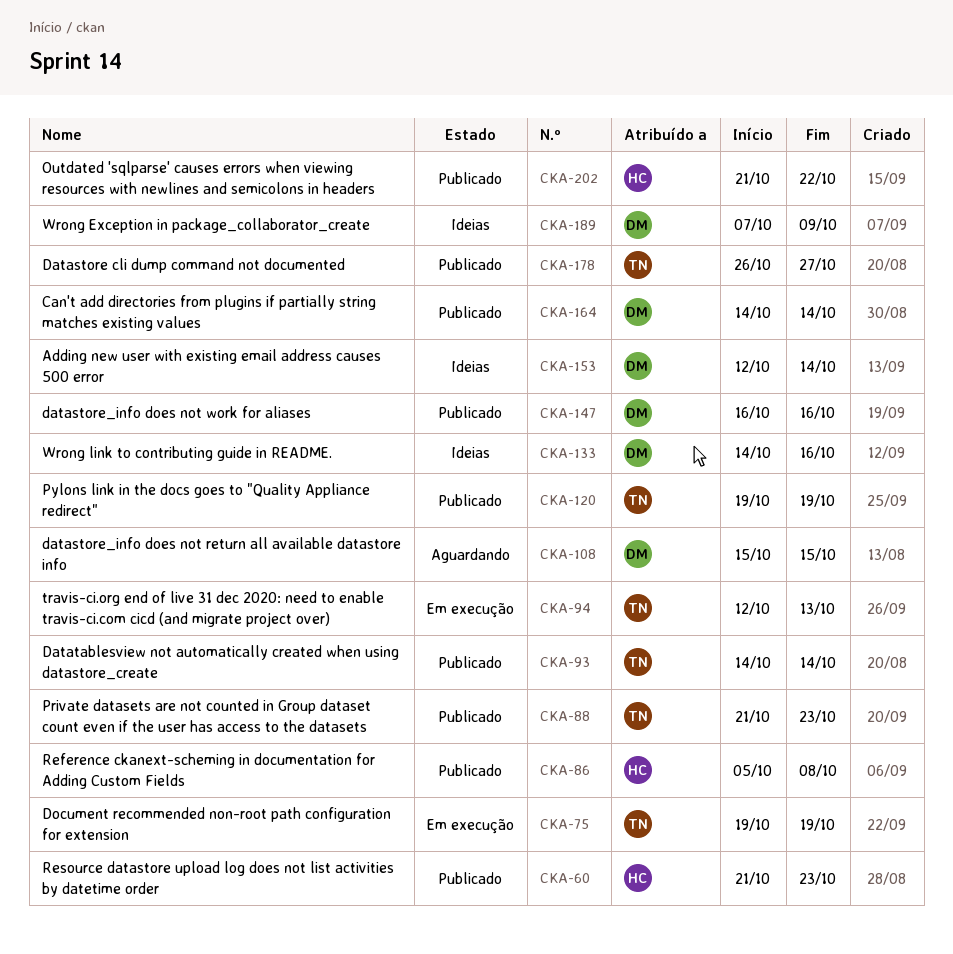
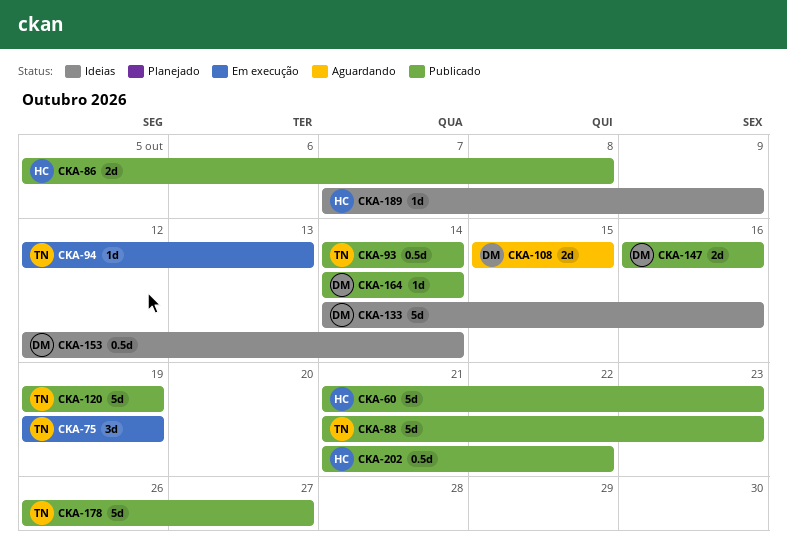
CKA-189, owner: DM -> HC

